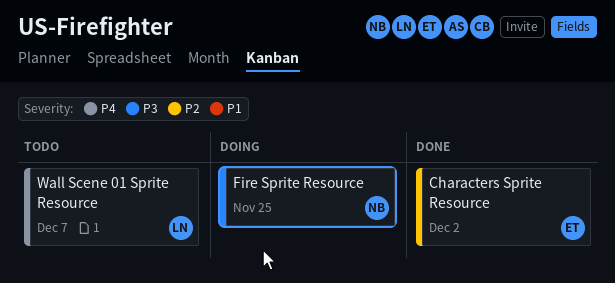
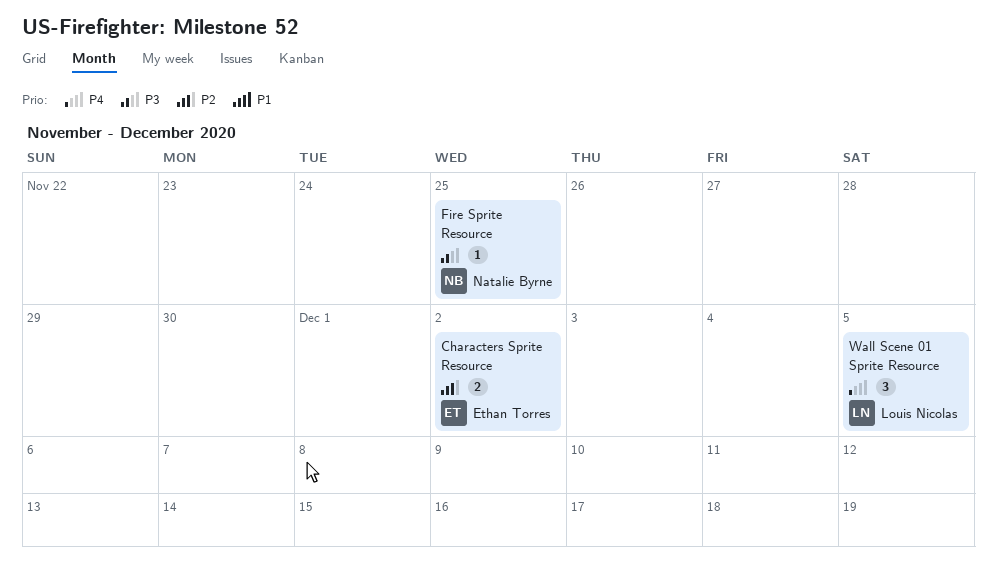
Wall Scene 01 Sprite Resource, due: Dec 7 -> Dec 5

